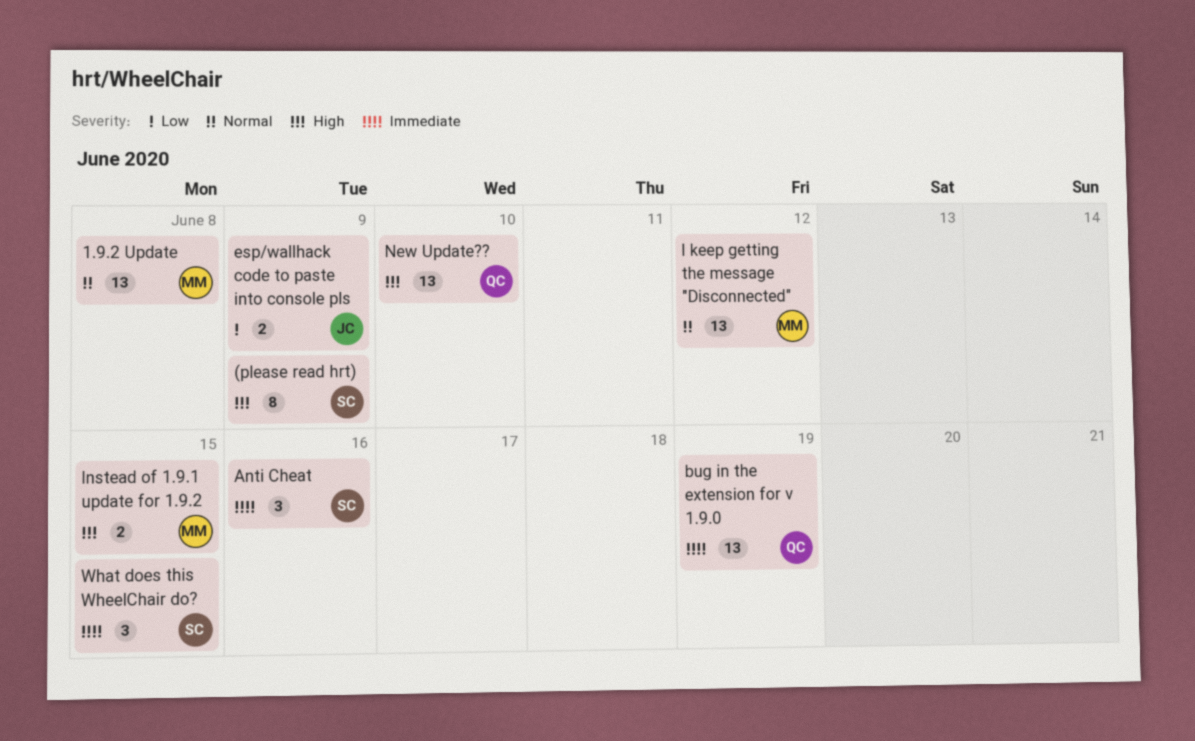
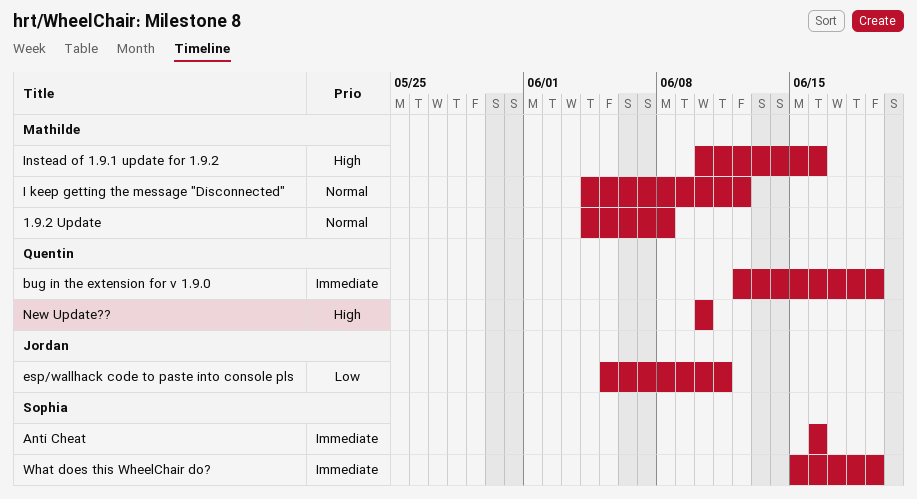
(please read hrt): present -> none
esp/wallhack code to paste into console pls, due: Jun 9 -> Jun 11
Instead of 1.9.1 update for 1.9.2, due: Jun 15 -> Jun 16
What does this WheelChair do?, due: Jun 15 -> Jun 19

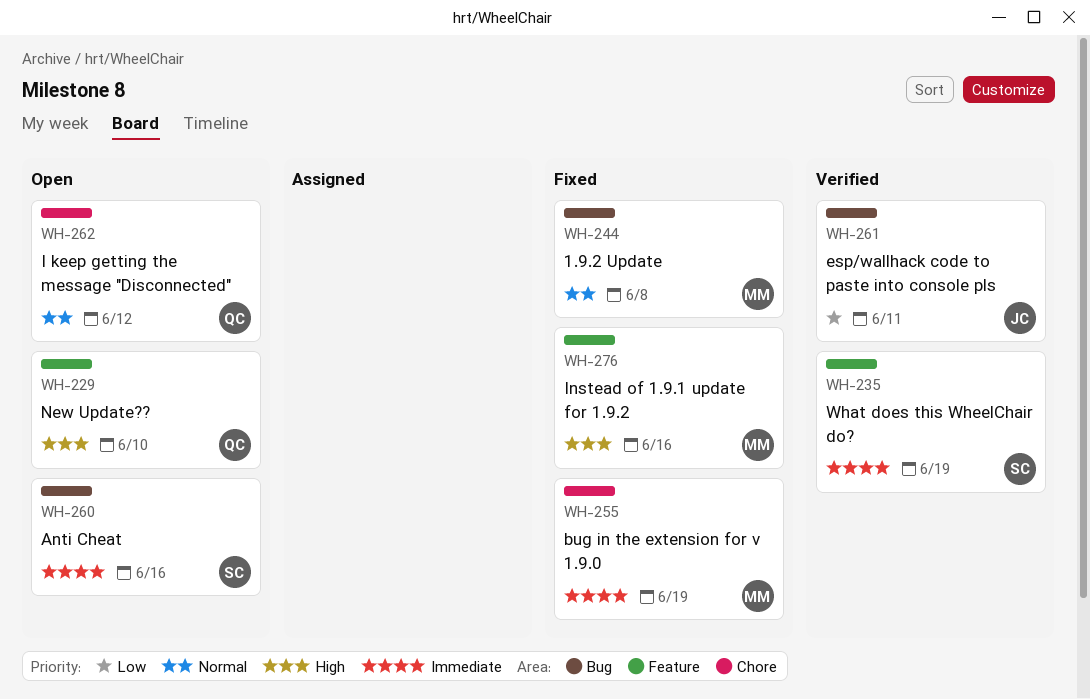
bug in the extension for v 1.9.0, owner: Quentin -> Mathilde
I keep getting the message "Disconnected", owner: Mathilde -> Quentin

